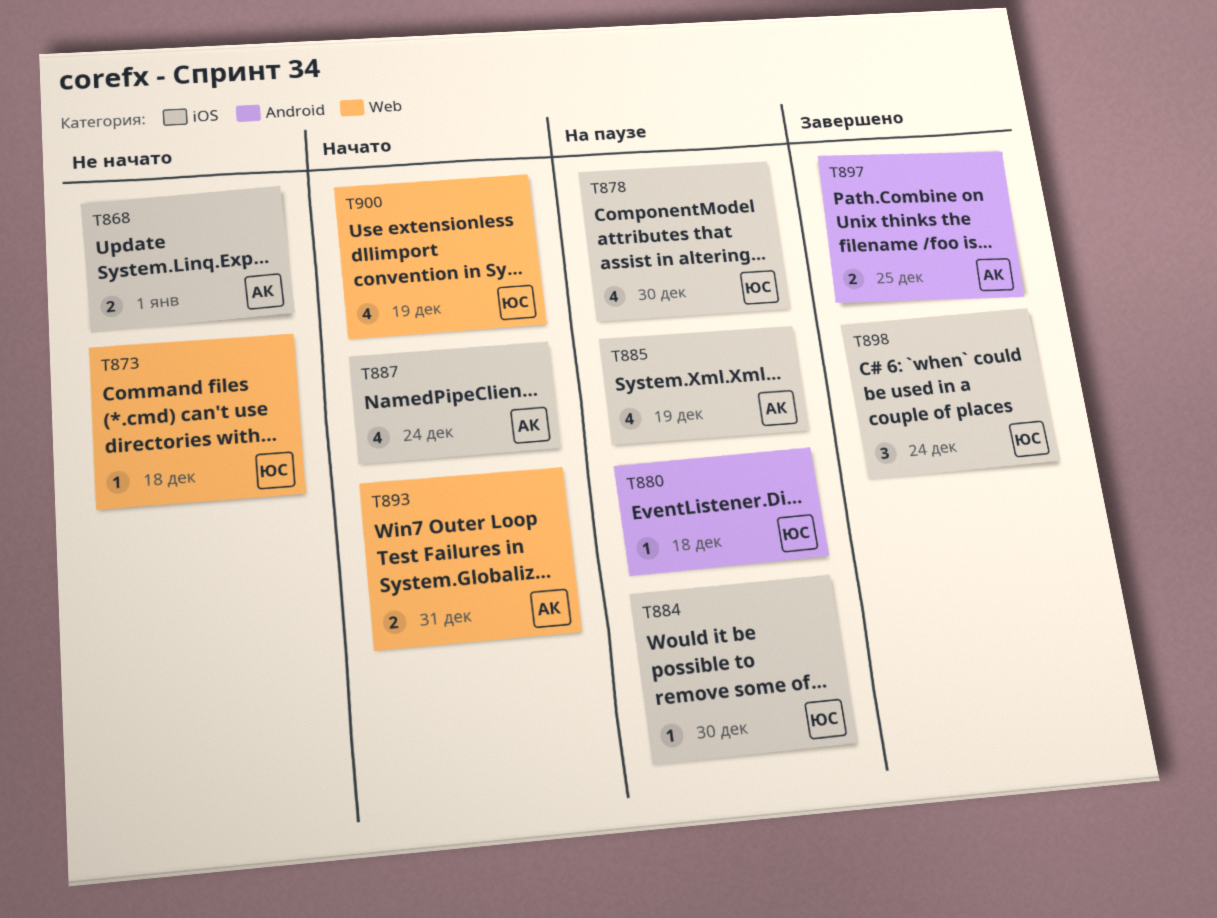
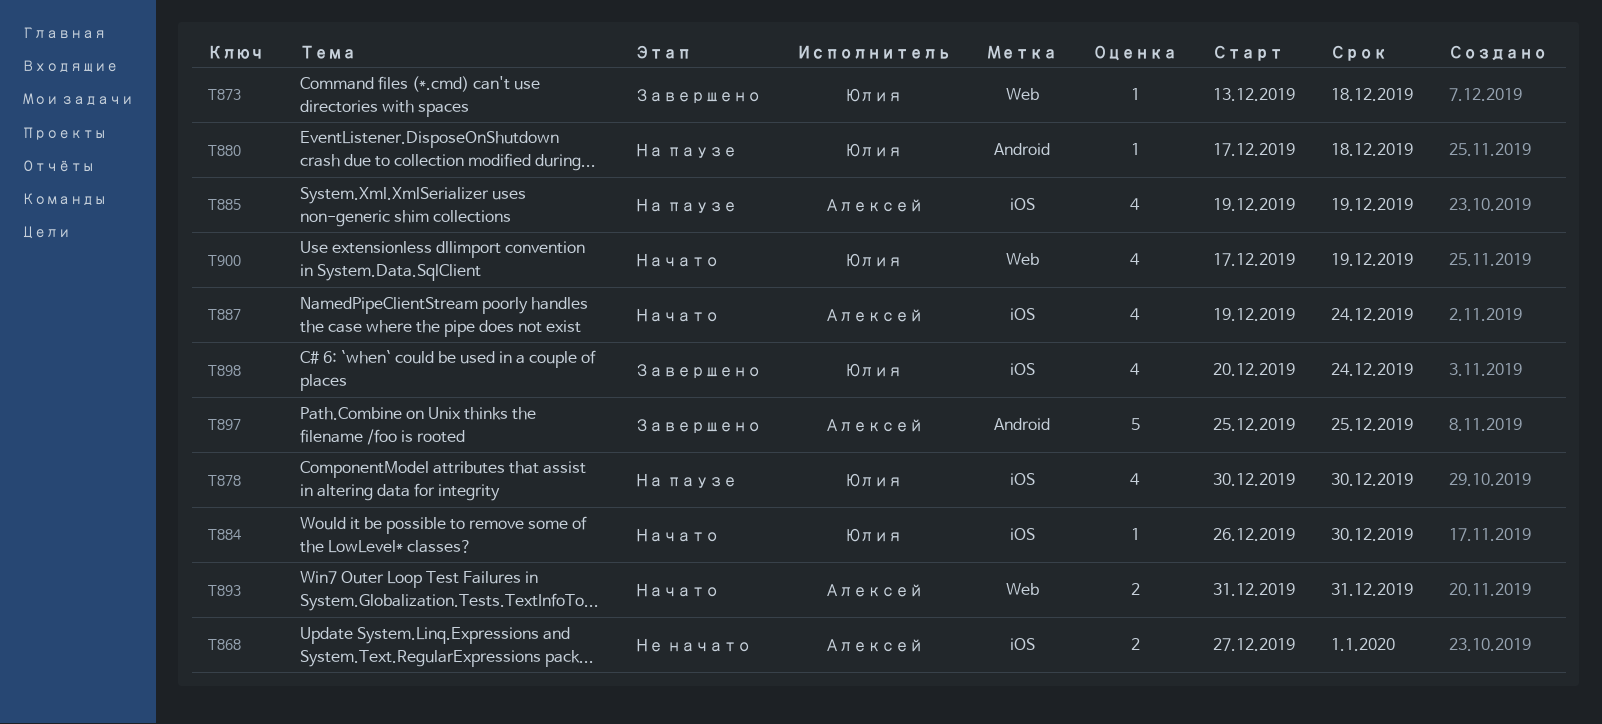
T873, status: Не начато -> Завершено
T884, status: На паузе -> Начато
T897, estimate: 2 -> 5
T898, estimate: 3 -> 4

